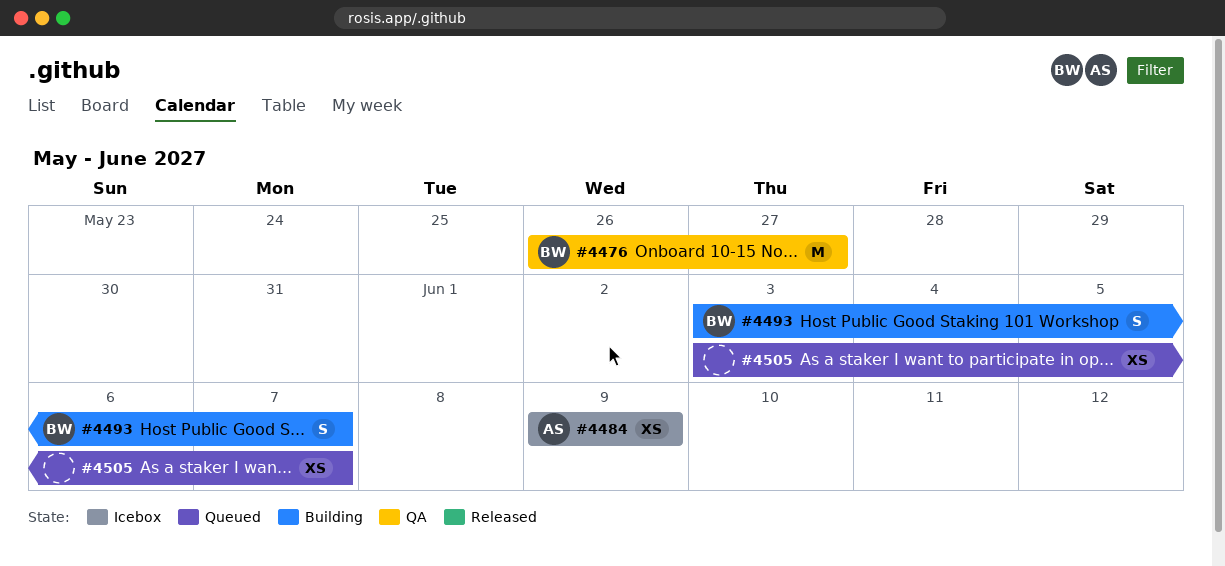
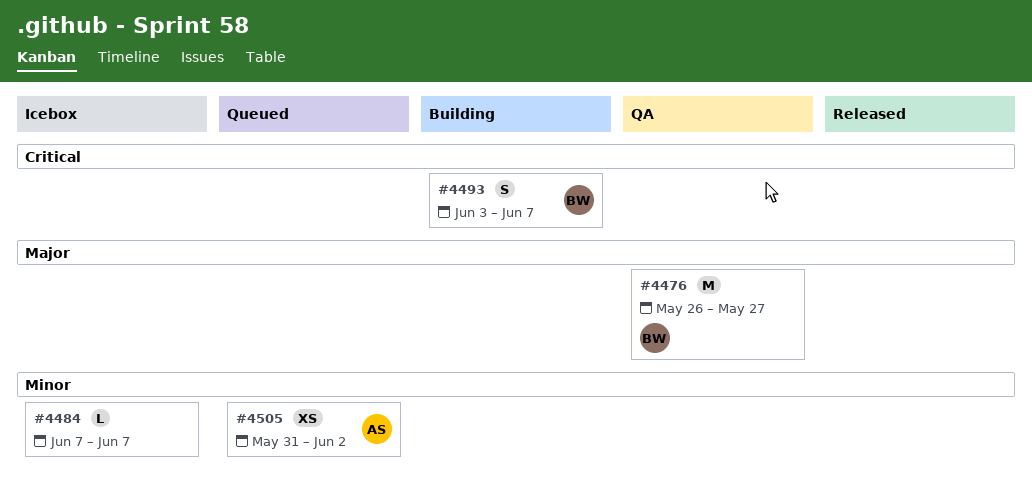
#4484, owner: AS -> none
#4484, estimate: XS -> L
#4484, start: Jun 9 -> Jun 7
#4484, due: Jun 9 -> Jun 7
#4505, owner: none -> AS
#4505, start: Jun 3 -> May 31
#4505, due: Jun 7 -> Jun 2

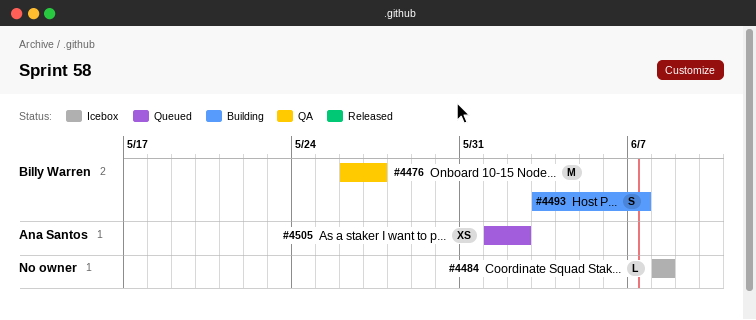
#4484, start: Jun 7 -> Jun 8
#4484, due: Jun 7 -> Jun 8
#4505, start: May 31 -> Jun 1

